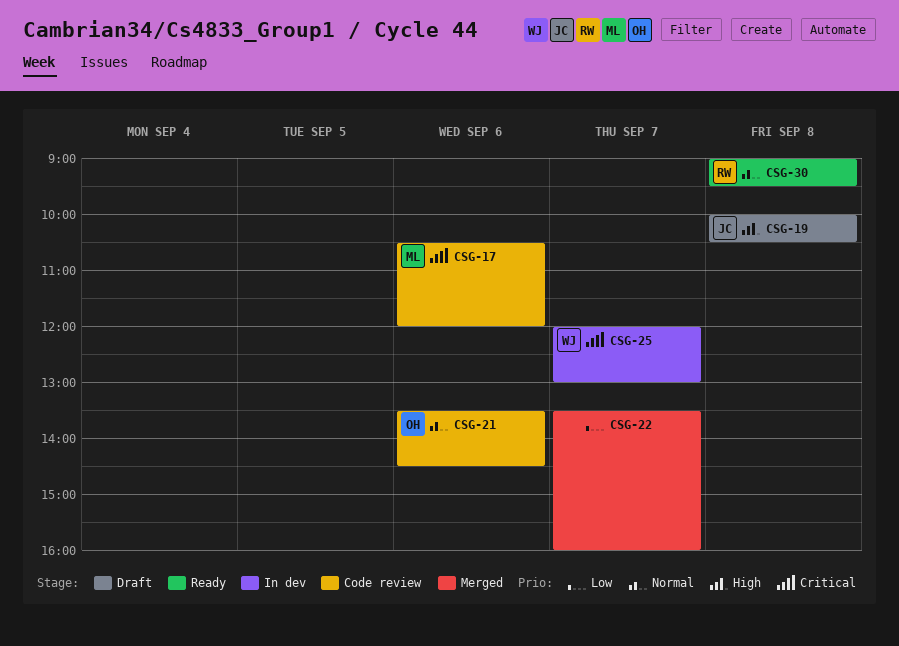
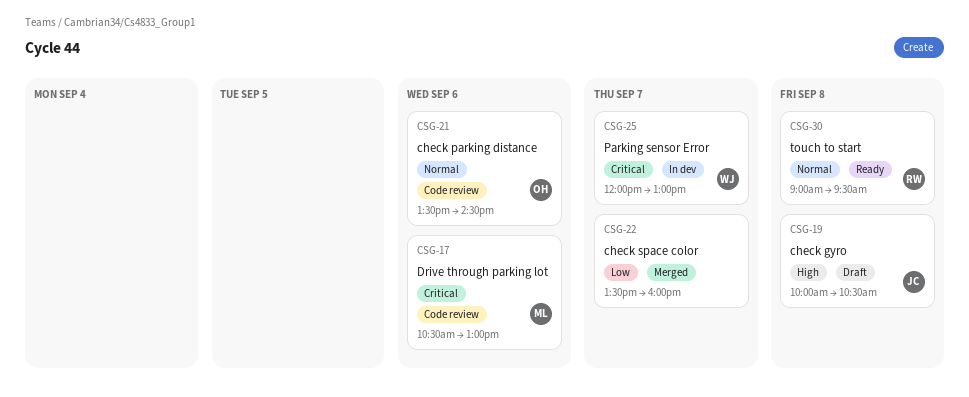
CSG-17, ends: 12:00 -> 13:00

